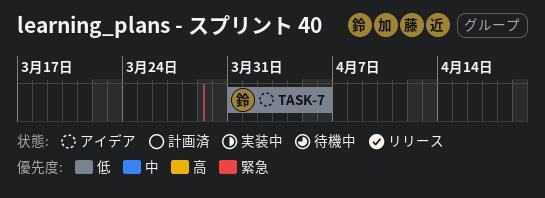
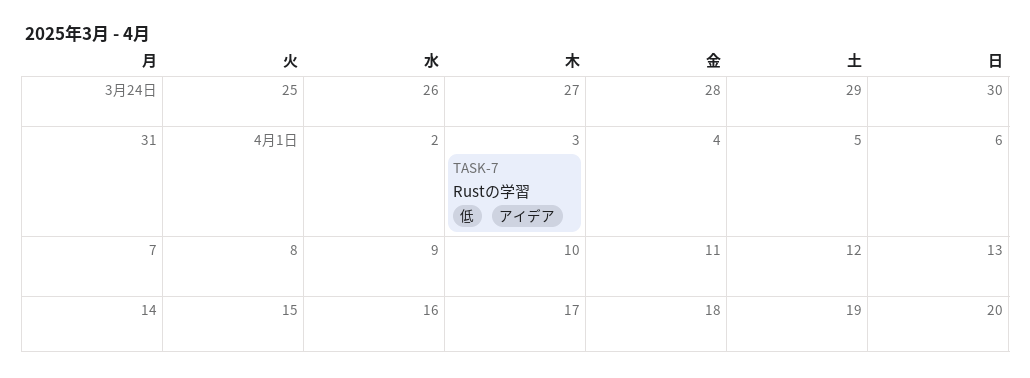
TASK-7, due: Apr 6 -> Apr 3

